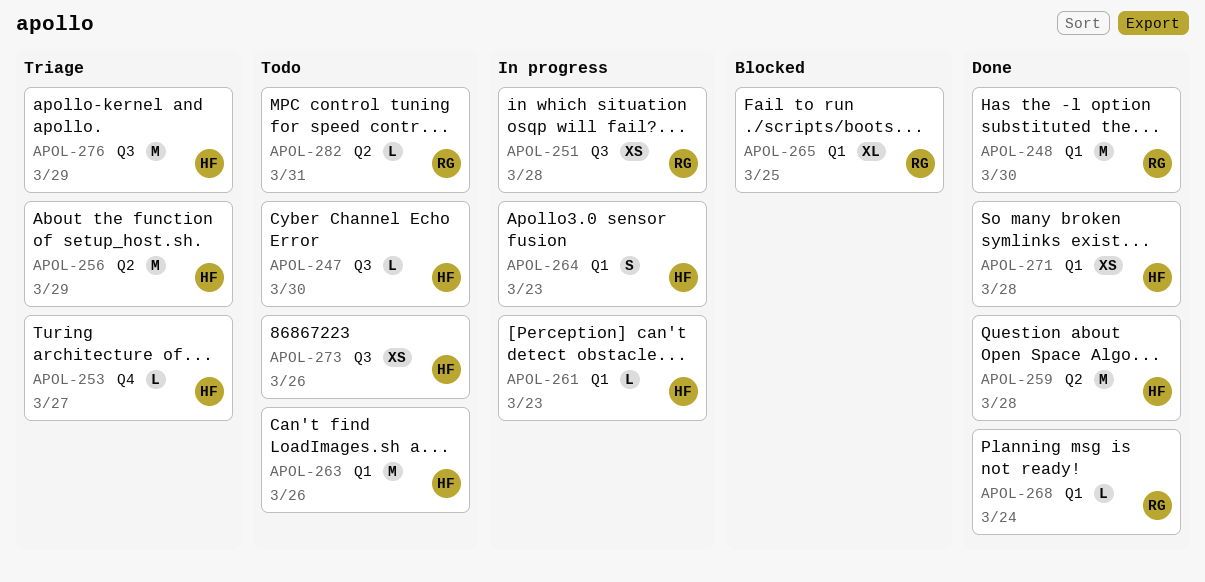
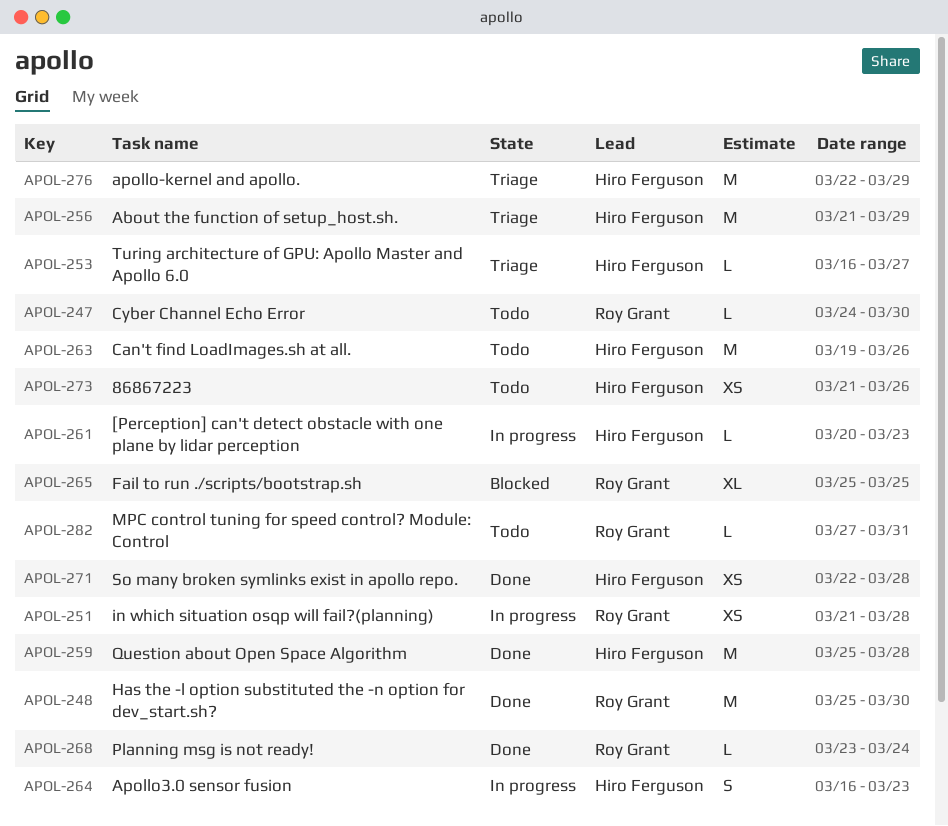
APOL-247, owner: Hiro Ferguson -> Roy Grant

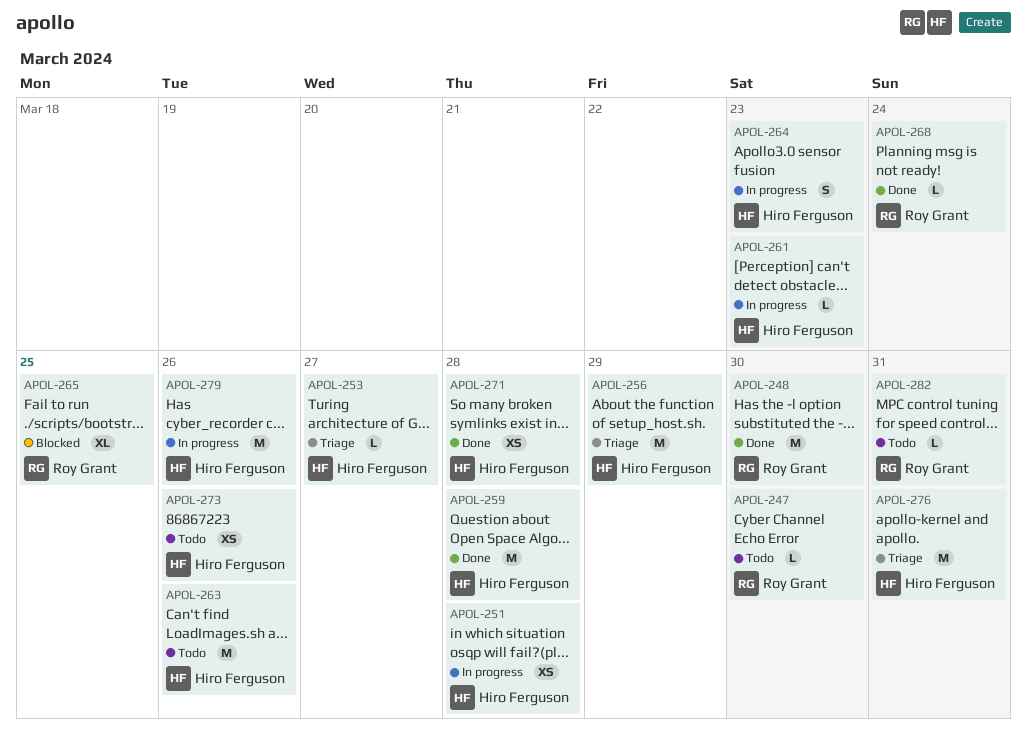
APOL-251, owner: Roy Grant -> Hiro Ferguson
APOL-276, due: Mar 29 -> Mar 31
APOL-279: none -> present

